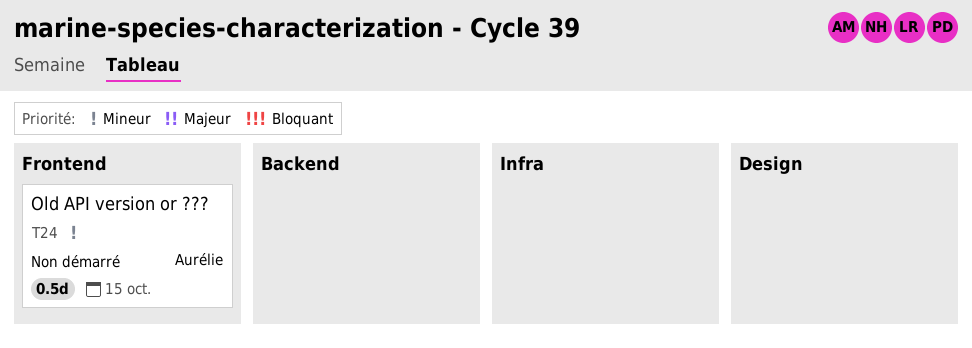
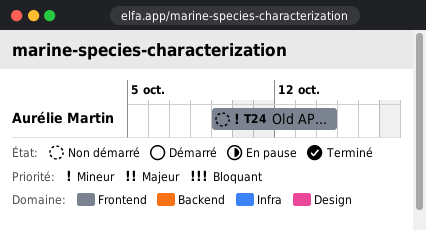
T24, due: Oct 15 -> Oct 14

